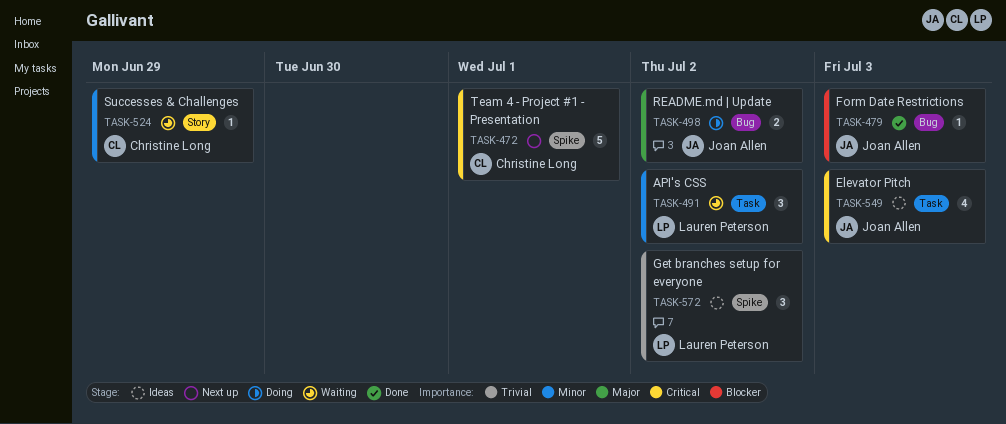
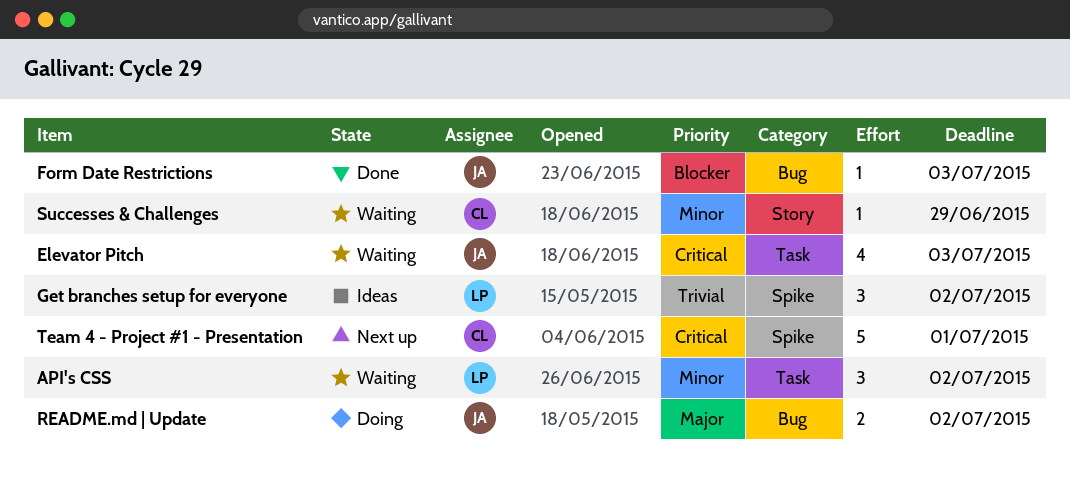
Elevator Pitch, status: Ideas -> Waiting

